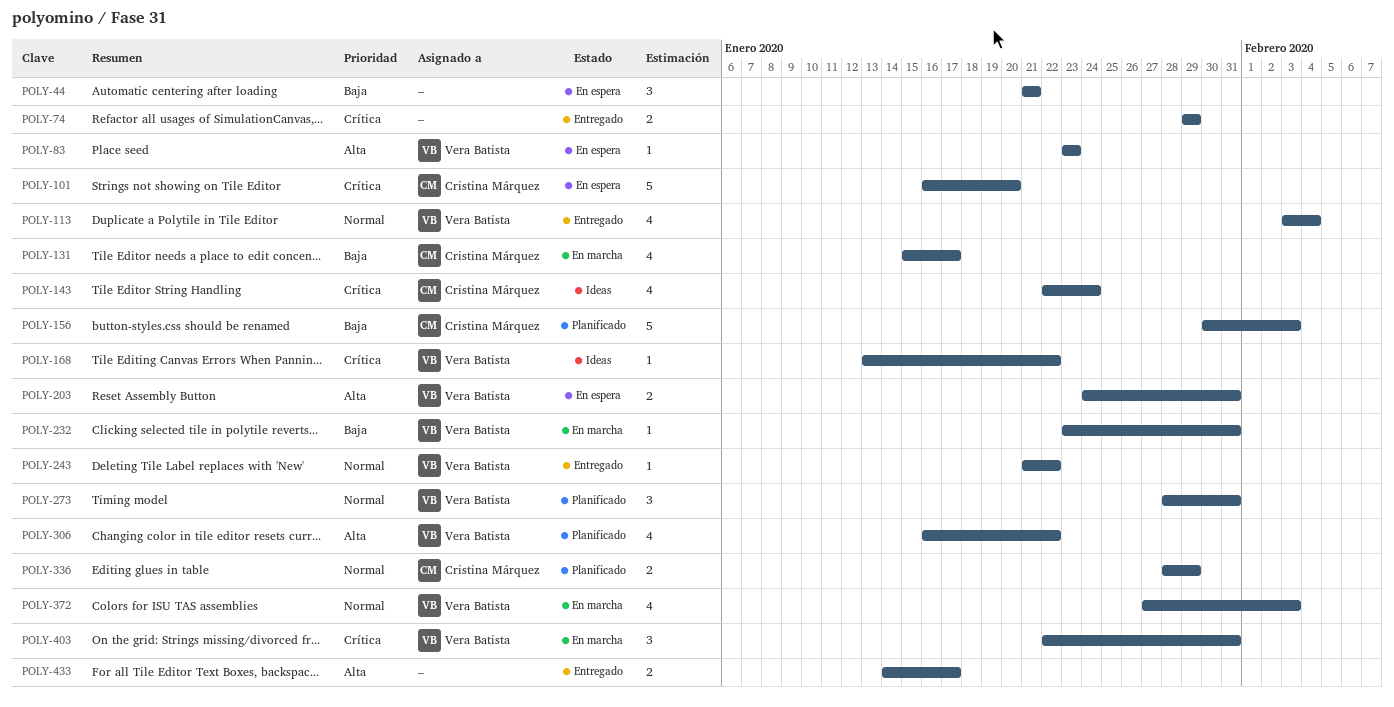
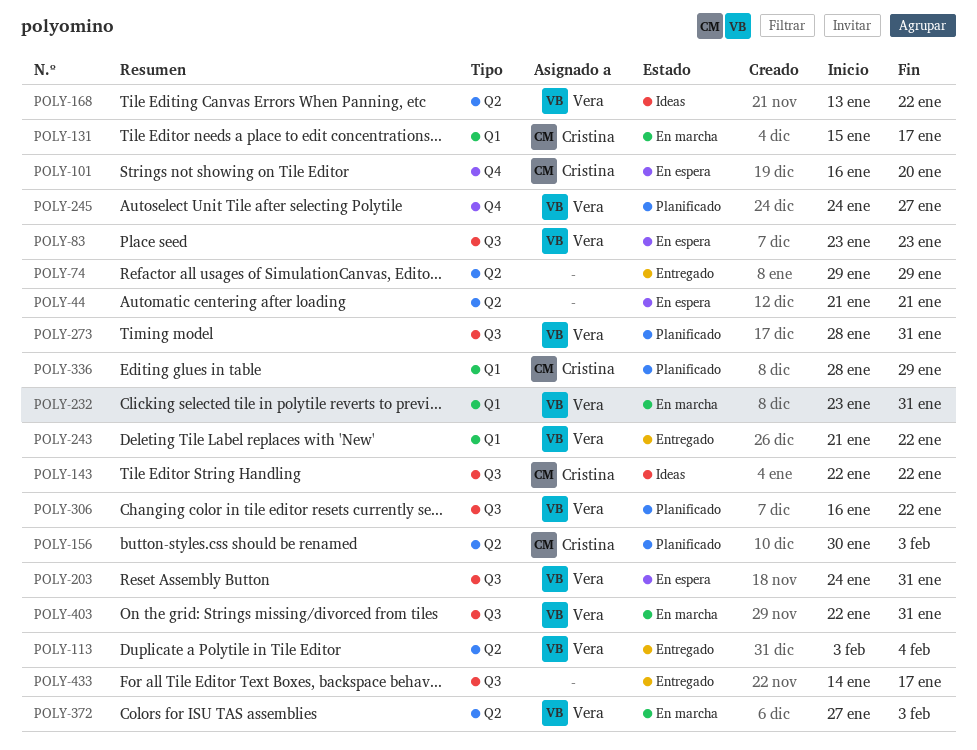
POLY-143, due: Jan 24 -> Jan 22
POLY-245: none -> present

